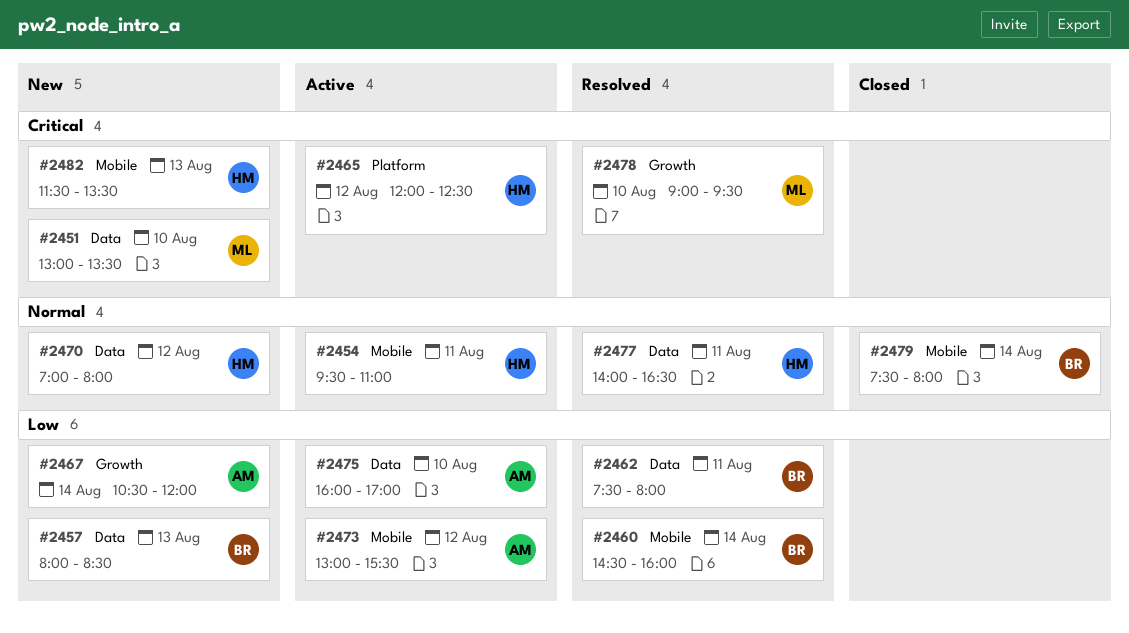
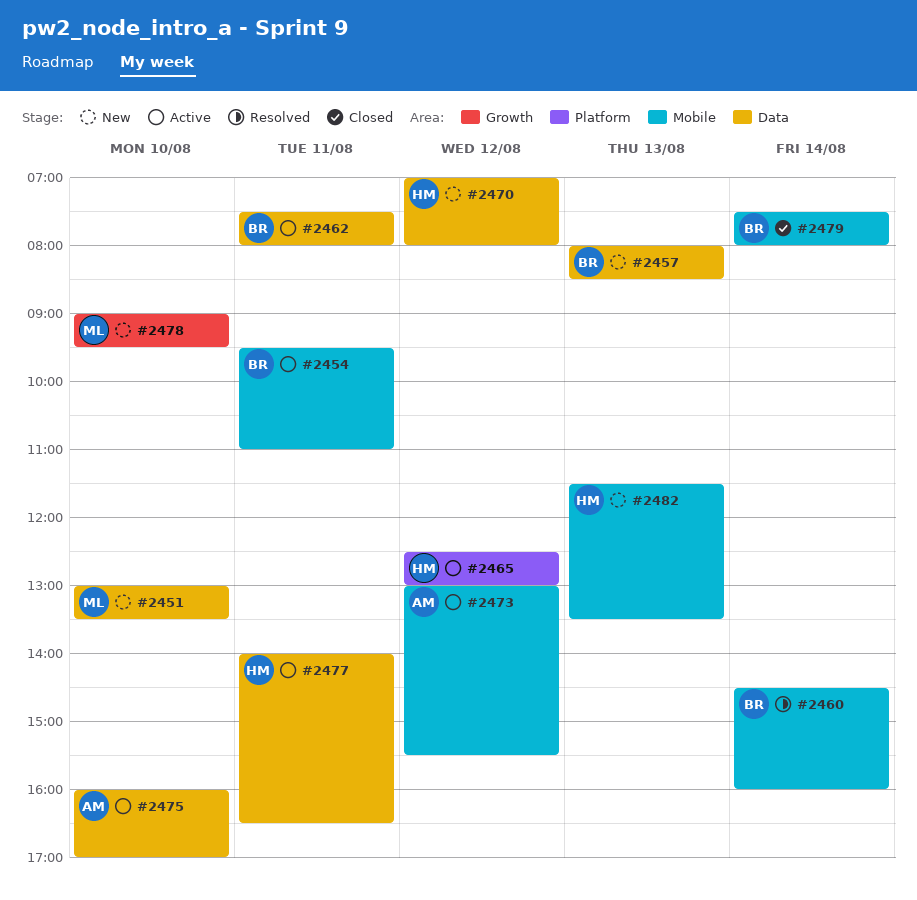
#2454, owner: HM -> BR
#2462, status: Resolved -> Active
#2465, begins: 12:00 -> 12:30
#2465, ends: 12:30 -> 13:00
#2467: present -> none
#2477, status: Resolved -> Active
#2478, status: Resolved -> New

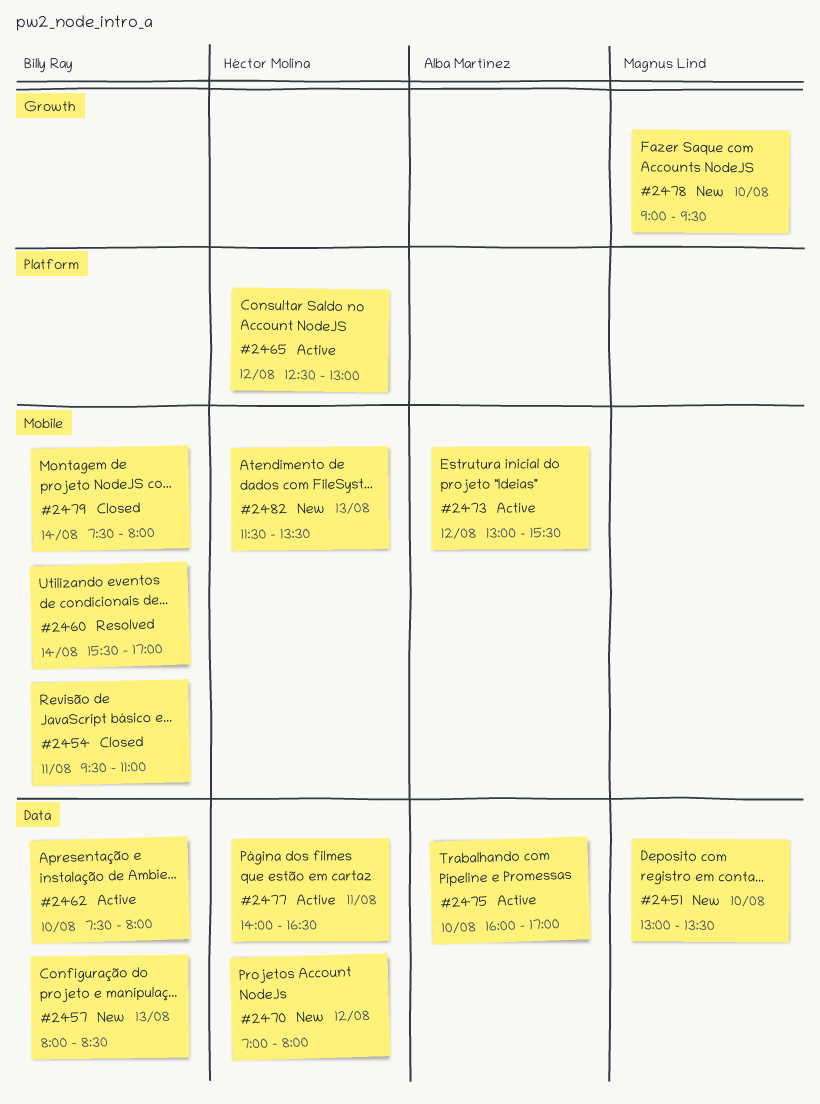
#2454, status: Active -> Closed
#2460, begins: 14:30 -> 15:30
#2460, ends: 16:00 -> 17:00
#2462, day: Aug 11 -> Aug 10

